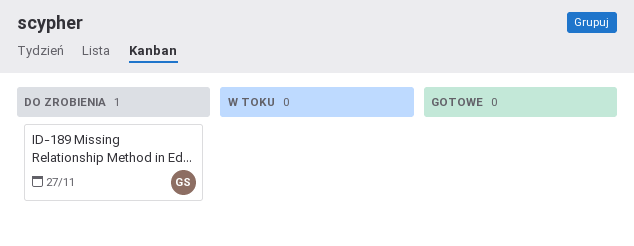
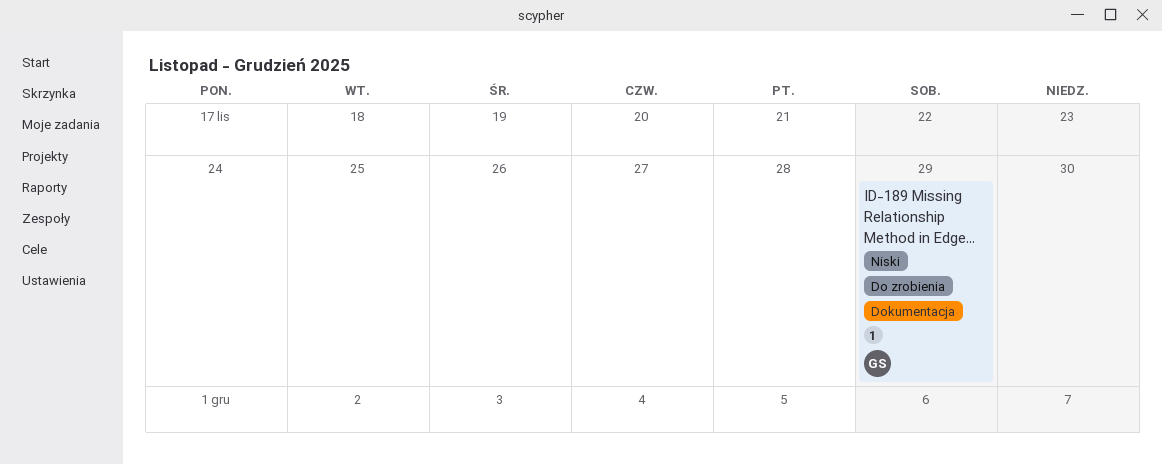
ID-189, due: Nov 27 -> Nov 29

